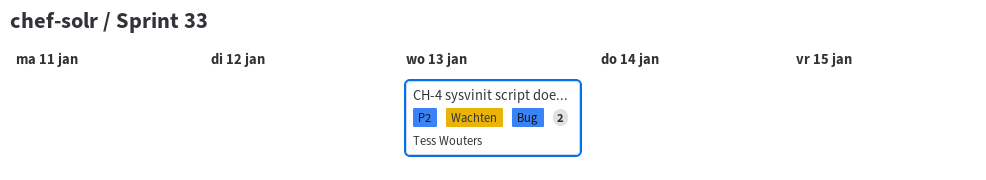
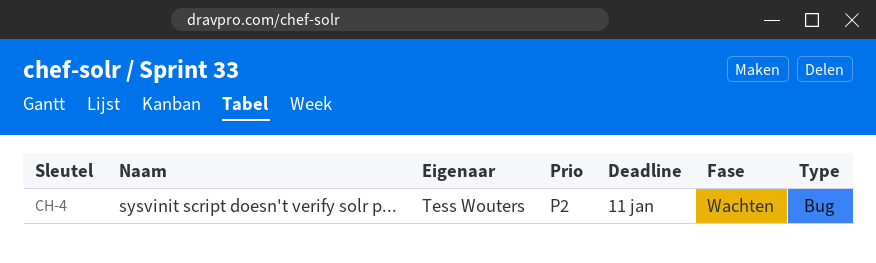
CH-4, due: Jan 13 -> Jan 11

